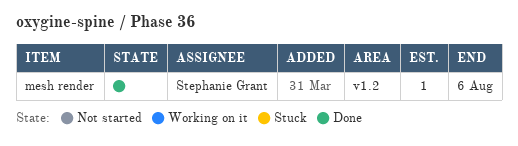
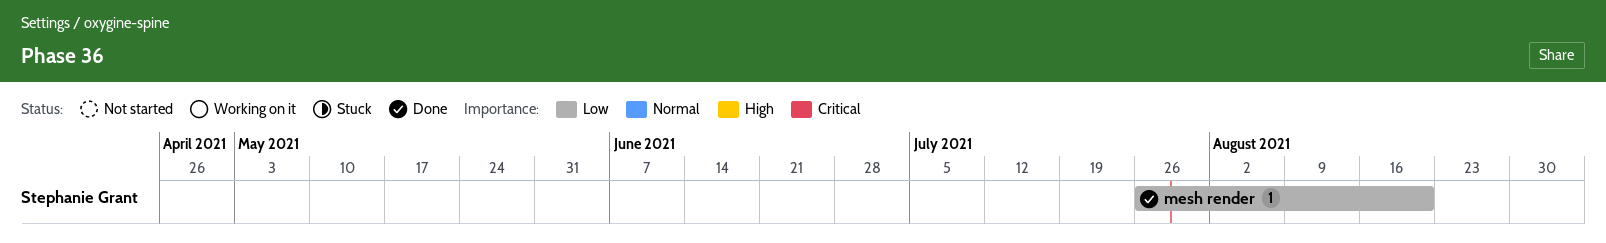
mesh render, due: Aug 6 -> Aug 20

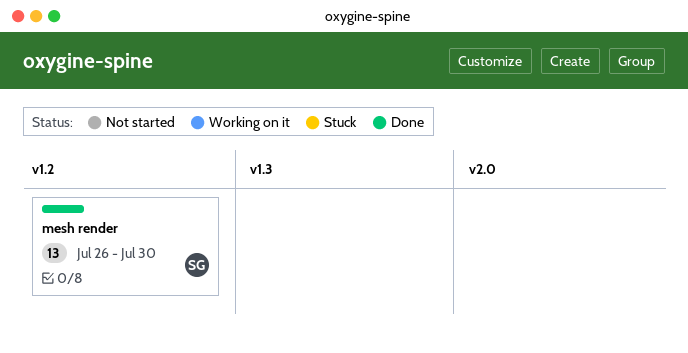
mesh render, estimate: 1 -> 13
mesh render, due: Aug 20 -> Jul 30

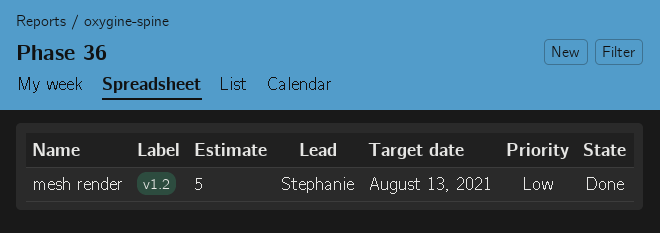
mesh render, estimate: 13 -> 5
mesh render, due: Jul 30 -> Aug 13

